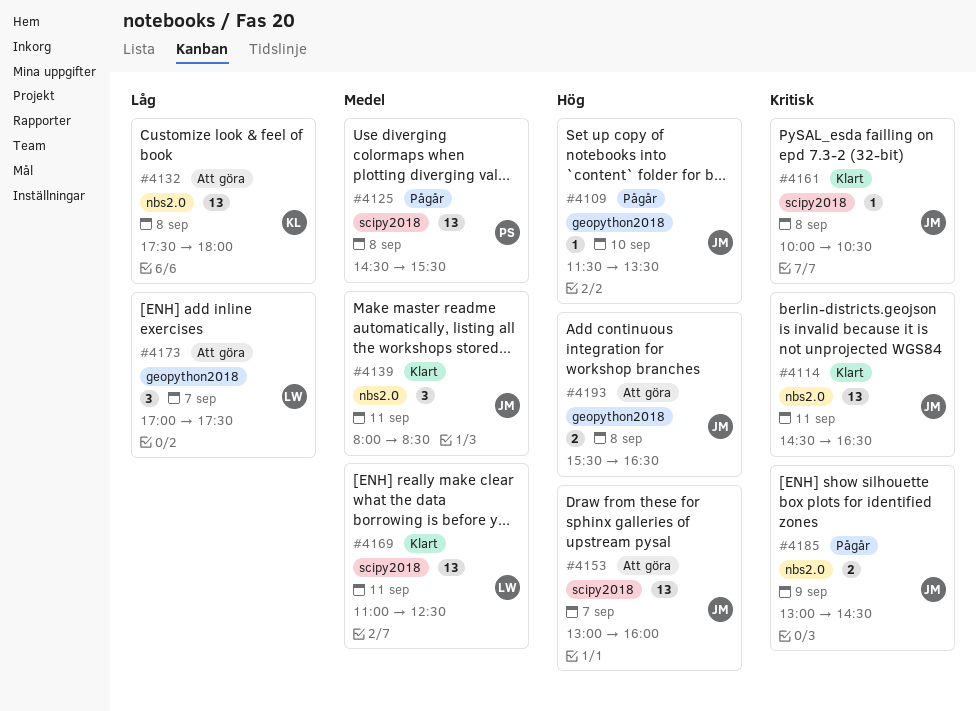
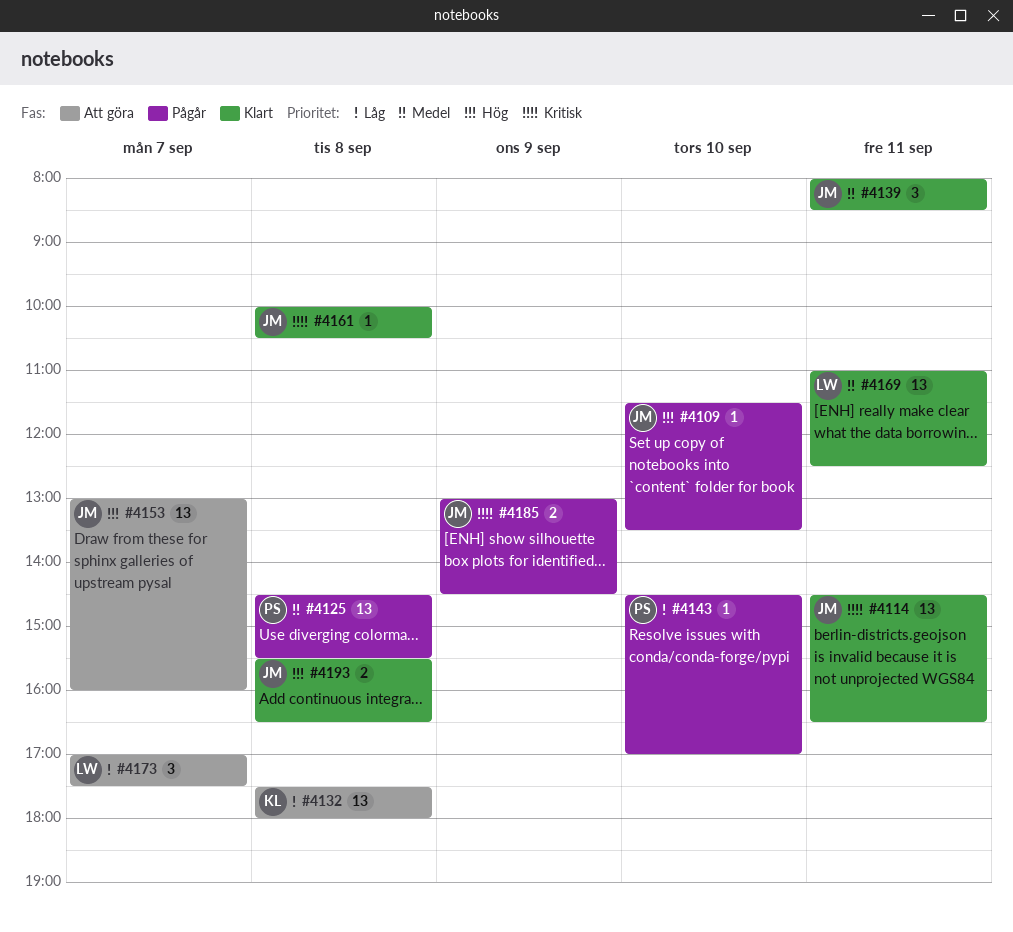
#4143: none -> present
#4193, status: Att göra -> Klart

